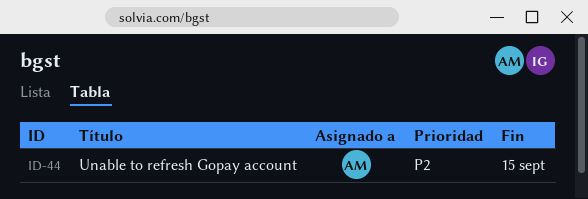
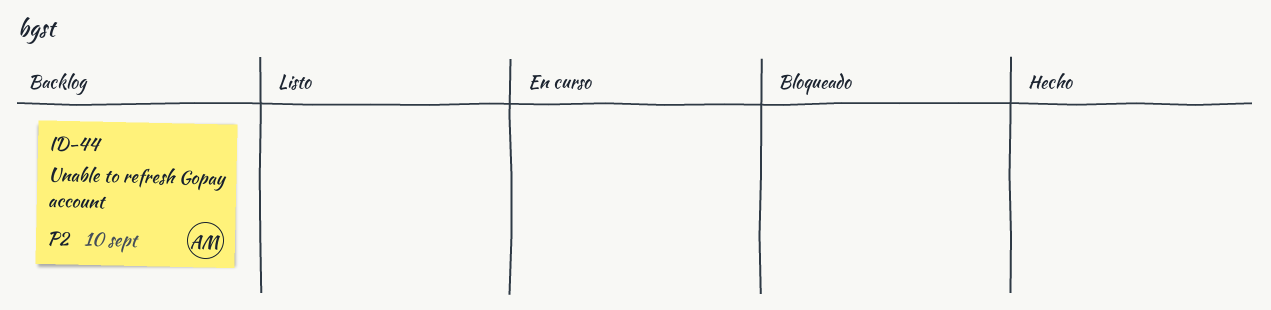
ID-44, due: Sep 15 -> Sep 10

